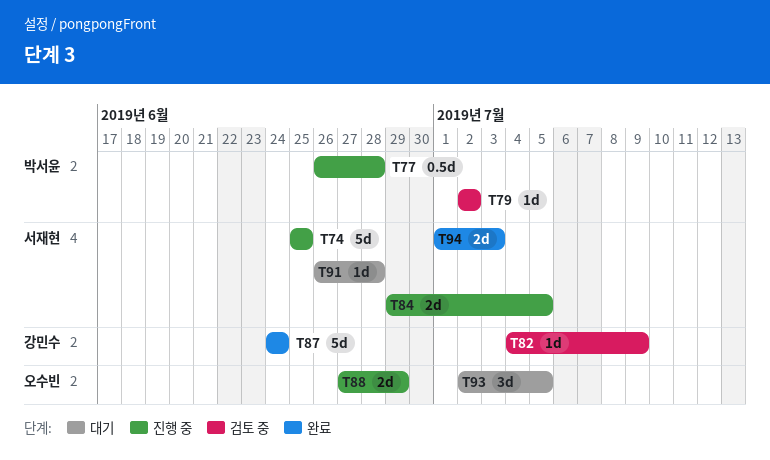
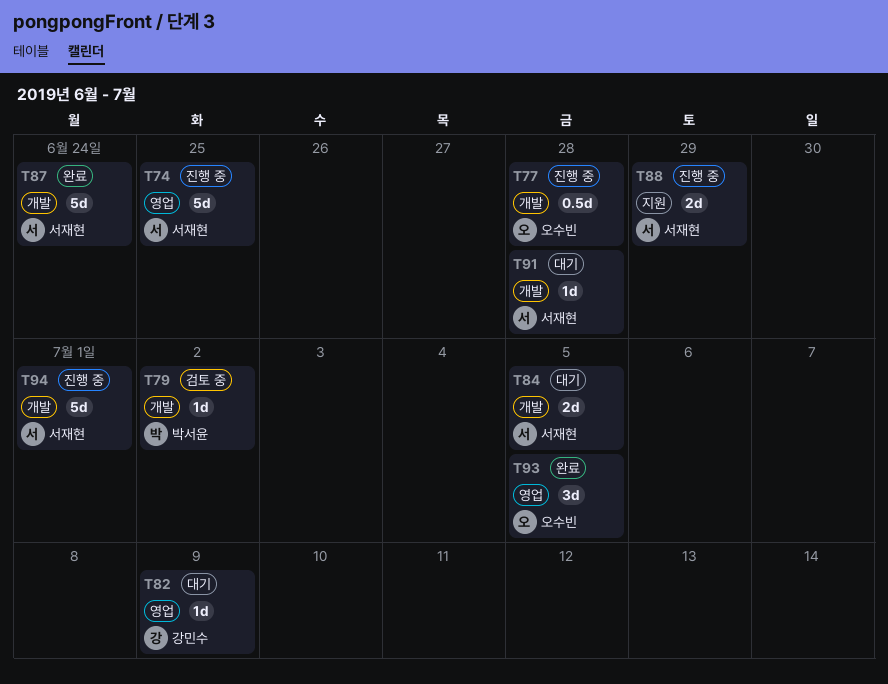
T77, owner: 박서윤 -> 오수빈
T82, status: 검토 중 -> 대기
T84, status: 진행 중 -> 대기
T87, owner: 강민수 -> 서재현
T88, owner: 오수빈 -> 서재현
T93, status: 대기 -> 완료
T94, status: 완료 -> 진행 중
T94, estimate: 2d -> 5d
T94, due: Jul 3 -> Jul 1

